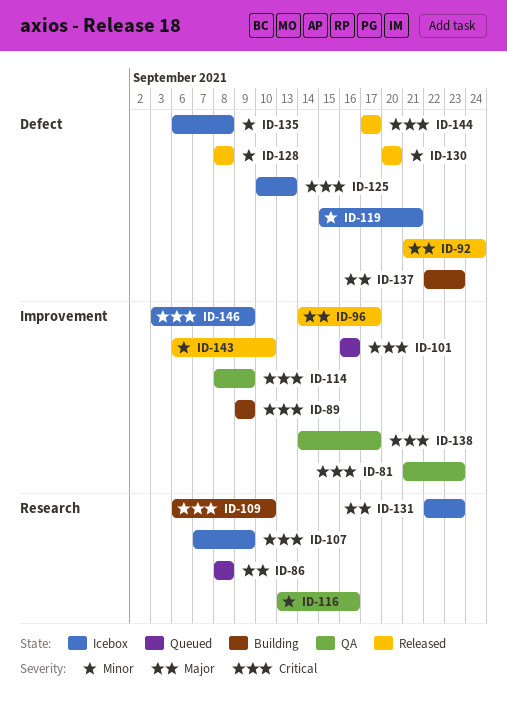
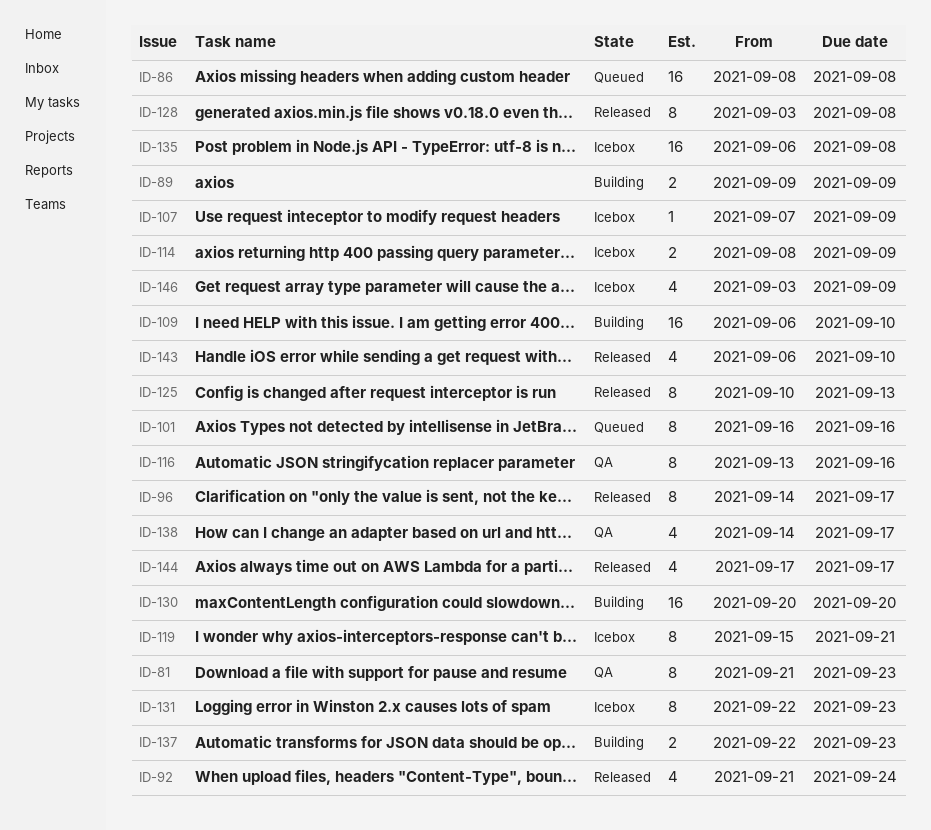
ID-114, status: QA -> Icebox
ID-125, status: Icebox -> Released
ID-128, start: Sep 8 -> Sep 3
ID-130, status: Released -> Building

